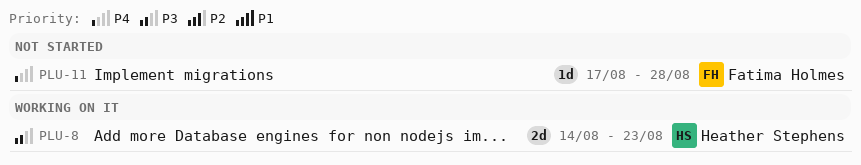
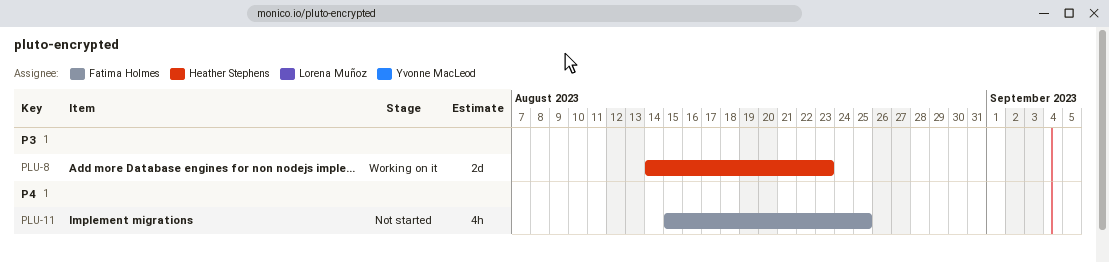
PLU-11, estimate: 1d -> 4h
PLU-11, start: Aug 17 -> Aug 15
PLU-11, due: Aug 28 -> Aug 25

